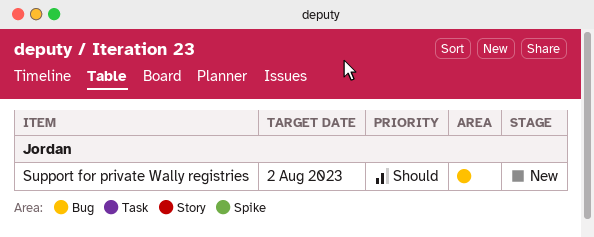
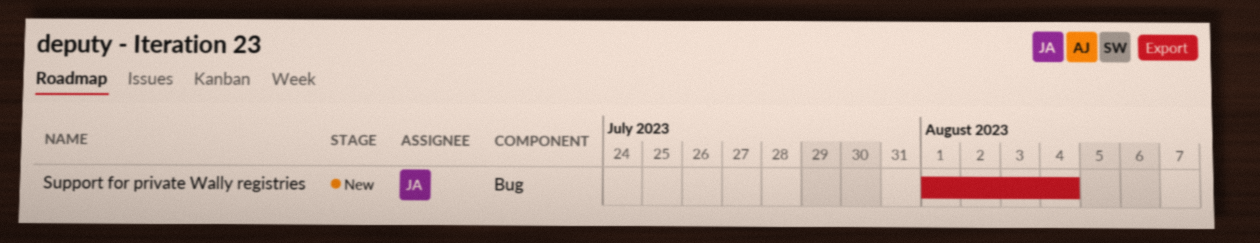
Support for private Wally registries, due: Aug 2 -> Aug 4

